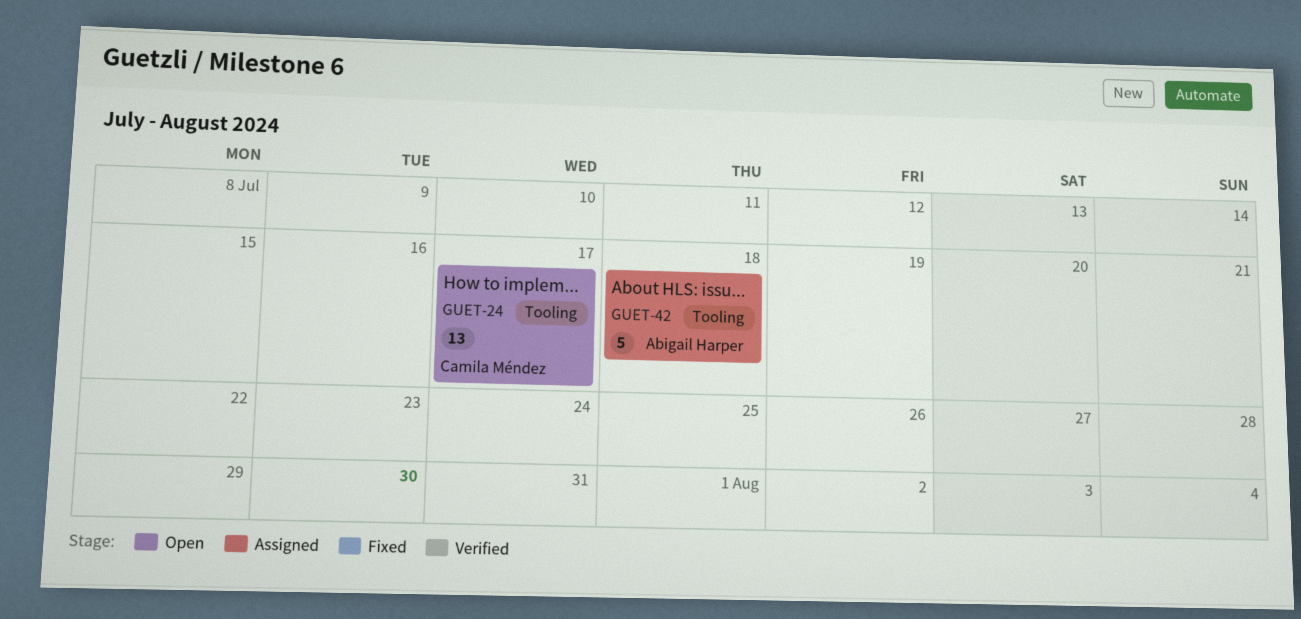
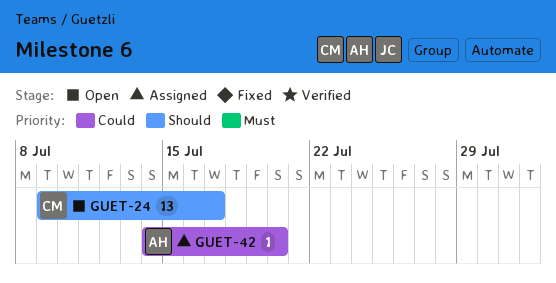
GUET-42, estimate: 5 -> 1
GUET-42, due: Jul 18 -> Jul 20

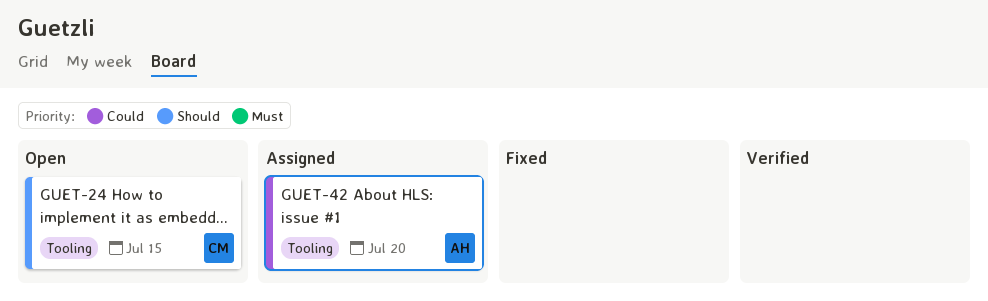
GUET-24, due: Jul 17 -> Jul 15

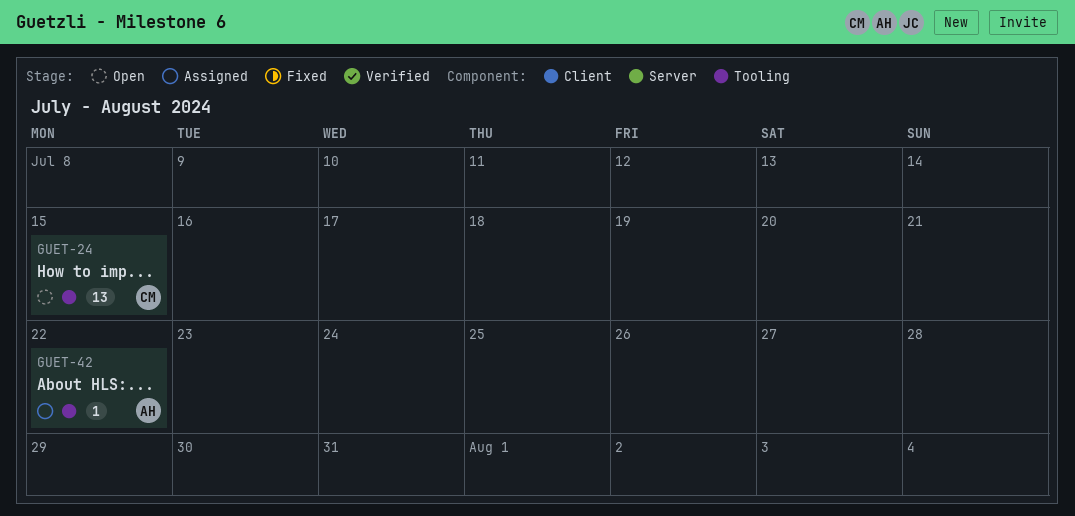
GUET-42, due: Jul 20 -> Jul 22

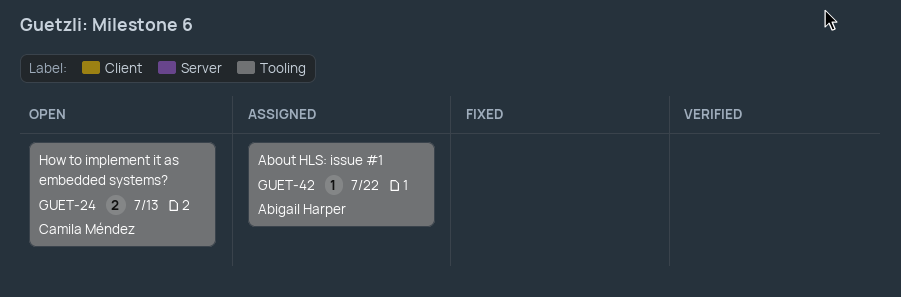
GUET-24, estimate: 13 -> 2
GUET-24, due: Jul 15 -> Jul 13

